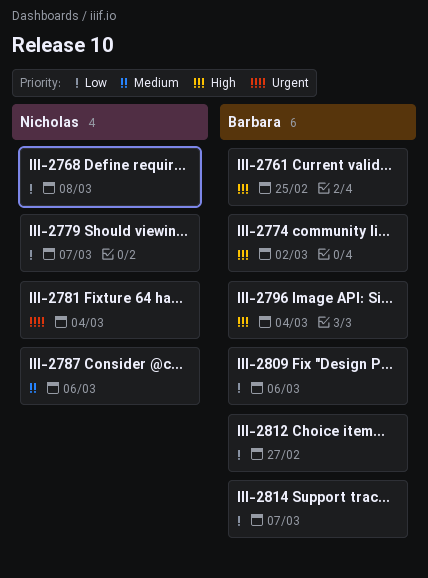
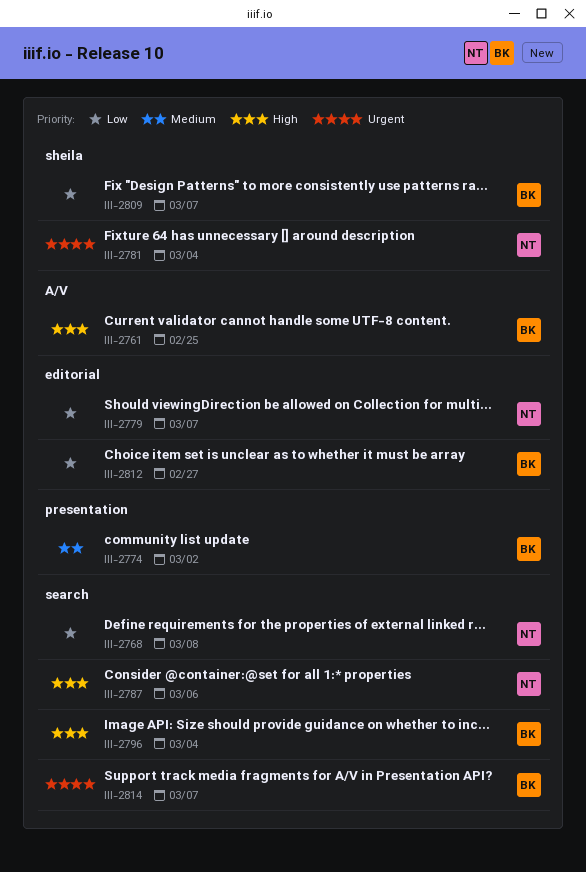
III-2774, priority: High -> Medium
III-2787, priority: Medium -> High
III-2809, due: Mar 6 -> Mar 7
III-2814, priority: Low -> Urgent

